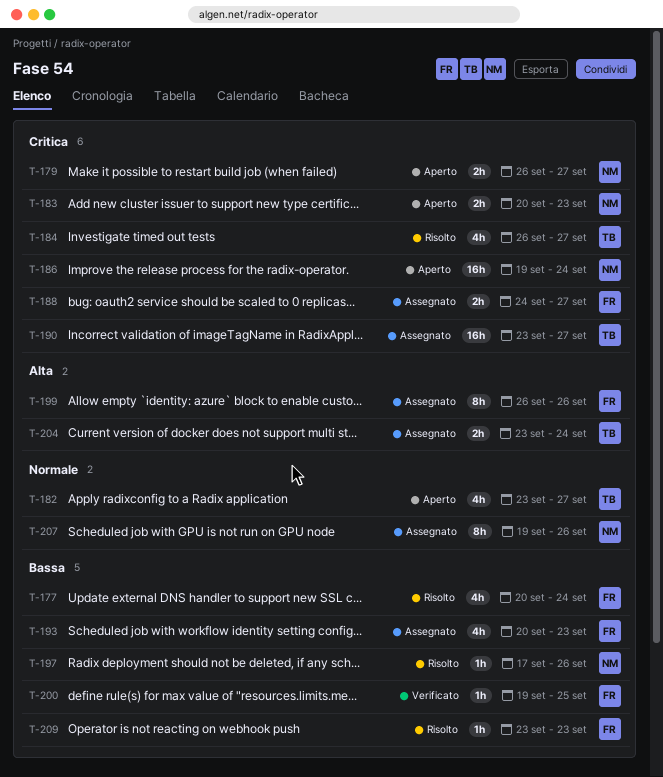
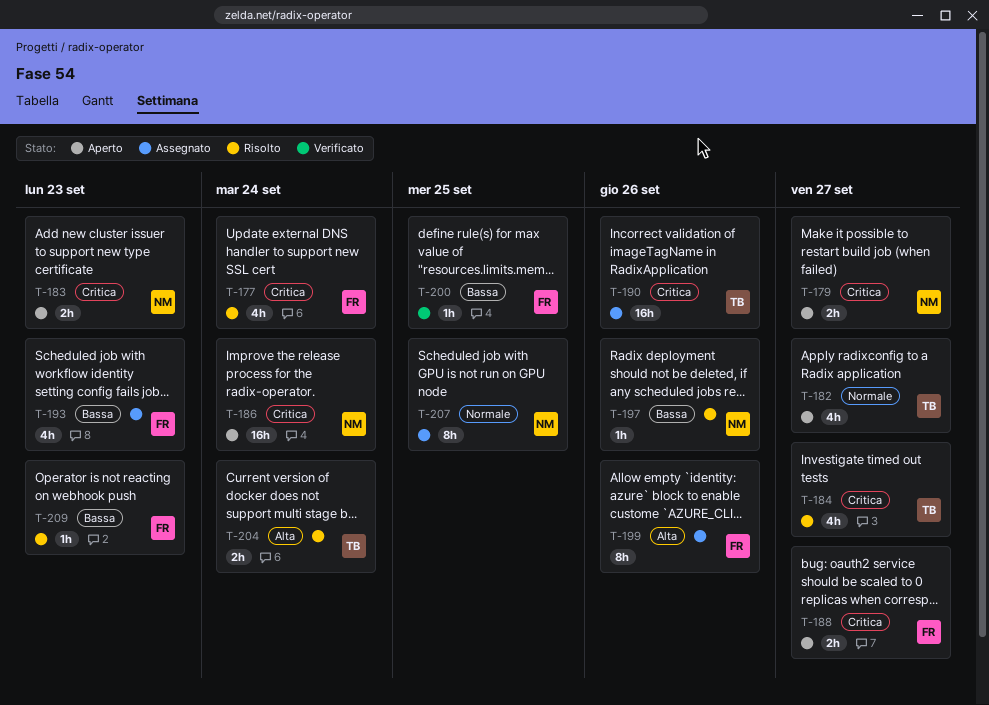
T-177, priority: Bassa -> Critica
T-188, status: Assegnato -> Aperto
T-190, due: Sep 27 -> Sep 26
T-204, status: Assegnato -> Risolto
T-207, due: Sep 26 -> Sep 25

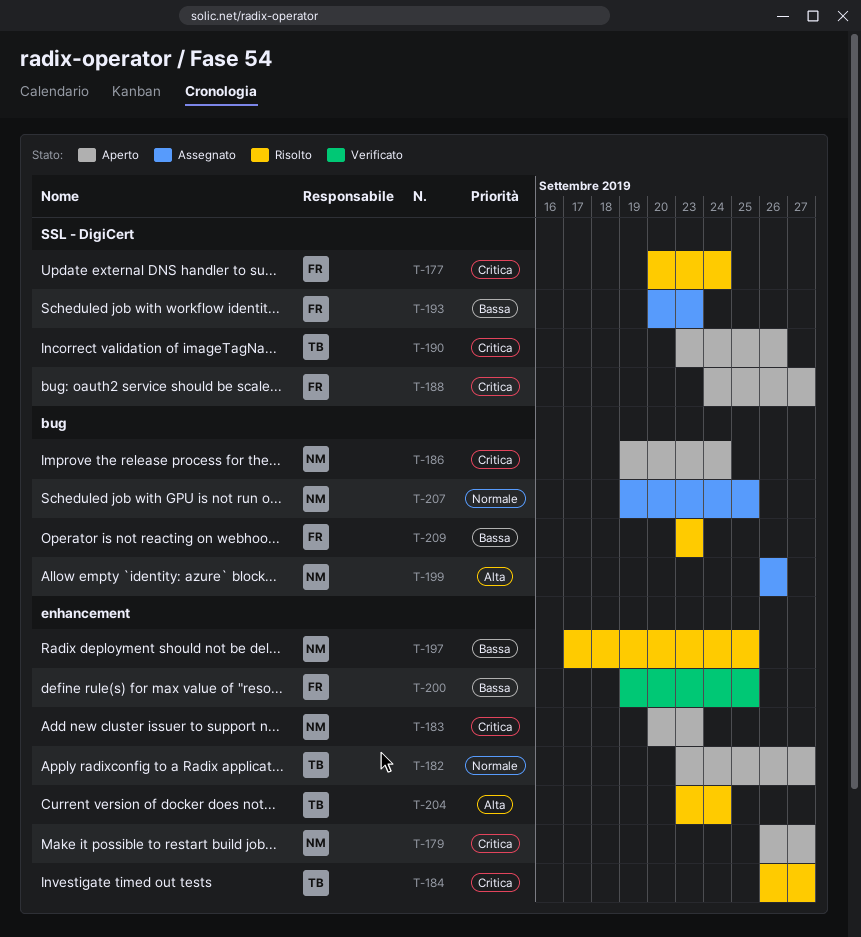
T-190, status: Assegnato -> Aperto
T-197, due: Sep 26 -> Sep 25
T-199, owner: FR -> NM

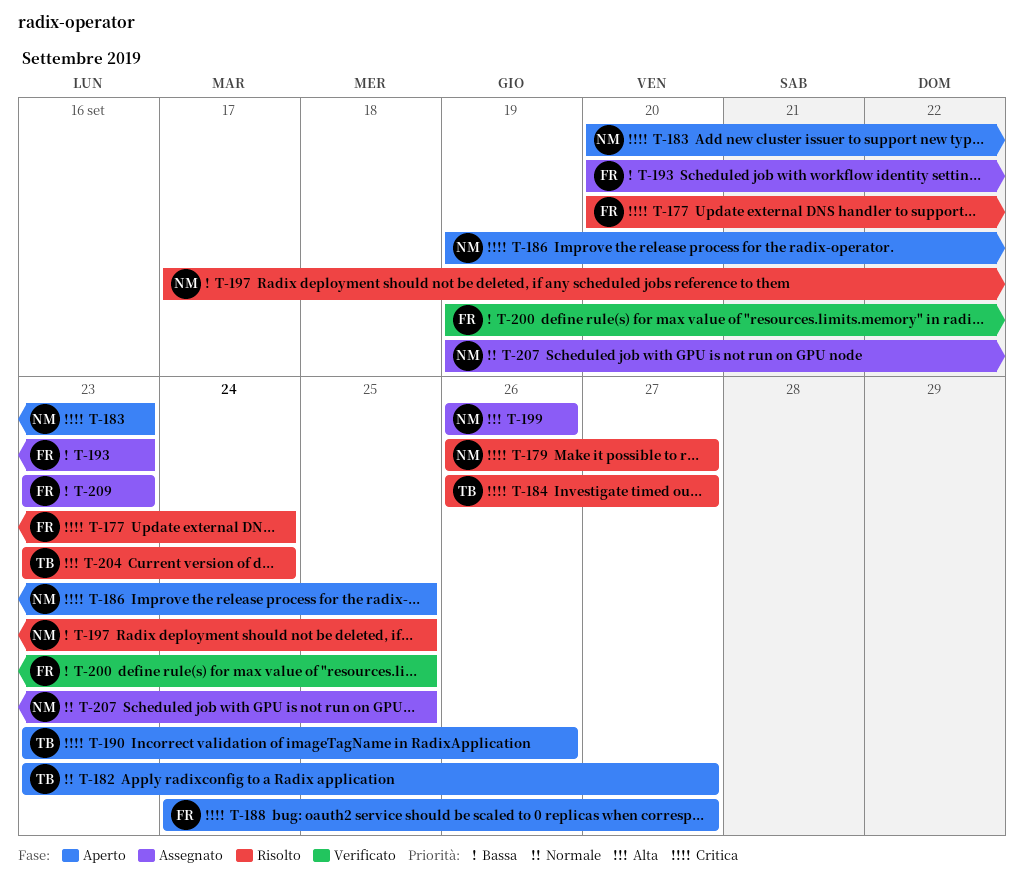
T-179, status: Aperto -> Risolto
T-186, due: Sep 24 -> Sep 25
T-209, status: Risolto -> Assegnato

